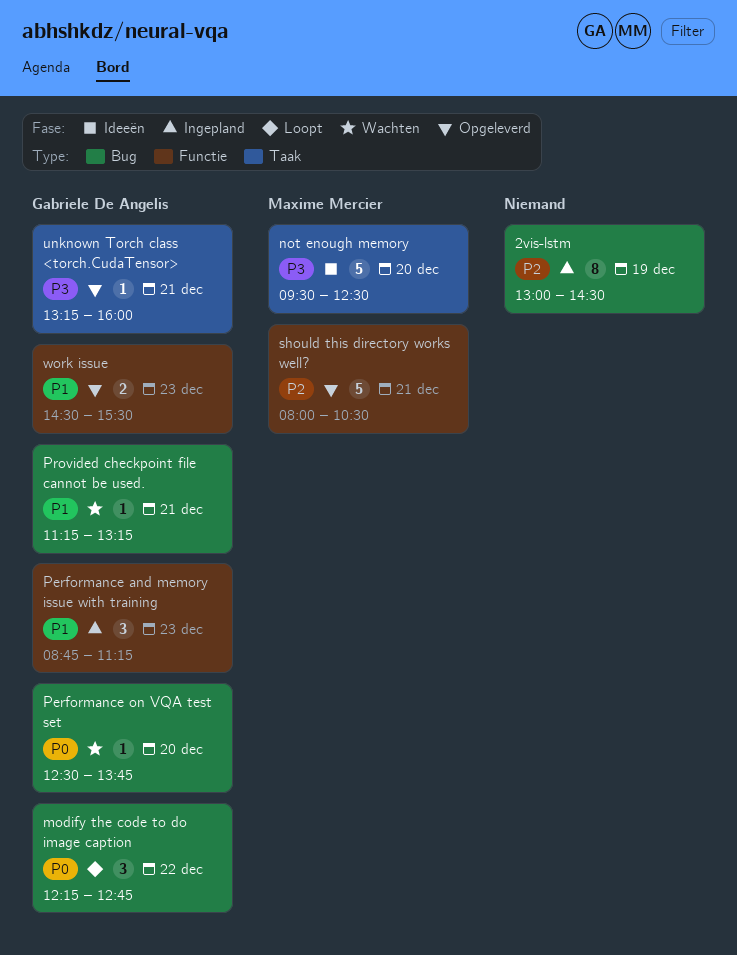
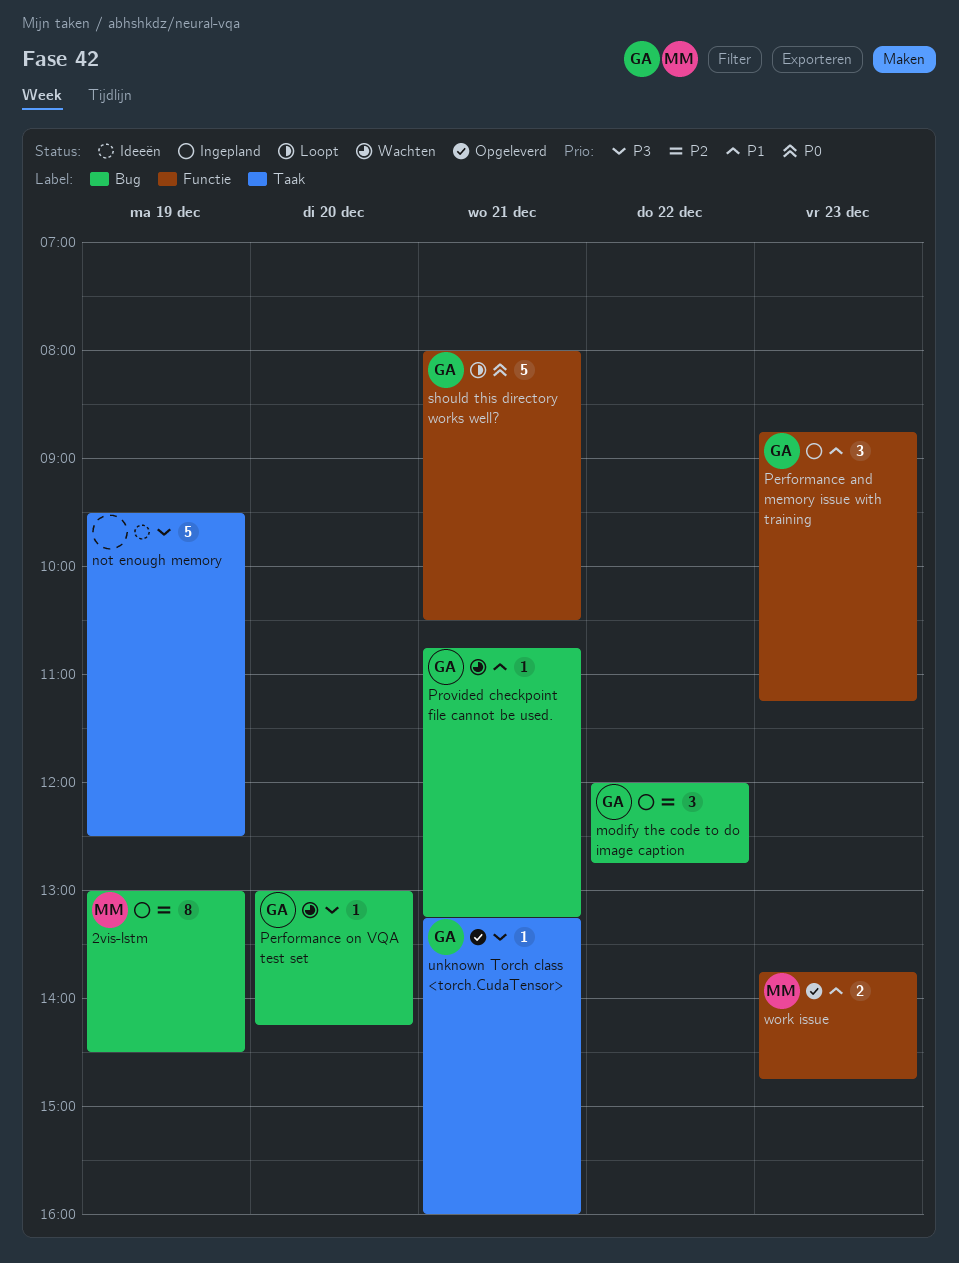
2vis-lstm, owner: none -> Maxime Mercier
modify the code to do image caption, status: Loopt -> Ingepland
modify the code to do image caption, priority: P0 -> P2
modify the code to do image caption, begins: 12:15 -> 12:00
not enough memory, owner: Maxime Mercier -> none
not enough memory, day: Dec 20 -> Dec 19
Performance on VQA test set, priority: P0 -> P3
Performance on VQA test set, begins: 12:30 -> 13:00
Performance on VQA test set, ends: 13:45 -> 14:15
Provided checkpoint file cannot be used., begins: 11:15 -> 10:45
should this directory works well?, status: Opgeleverd -> Loopt
should this directory works well?, owner: Maxime Mercier -> Gabriele De Angelis
should this directory works well?, priority: P2 -> P0
work issue, owner: Gabriele De Angelis -> Maxime Mercier
work issue, begins: 14:30 -> 13:45
work issue, ends: 15:30 -> 14:45

